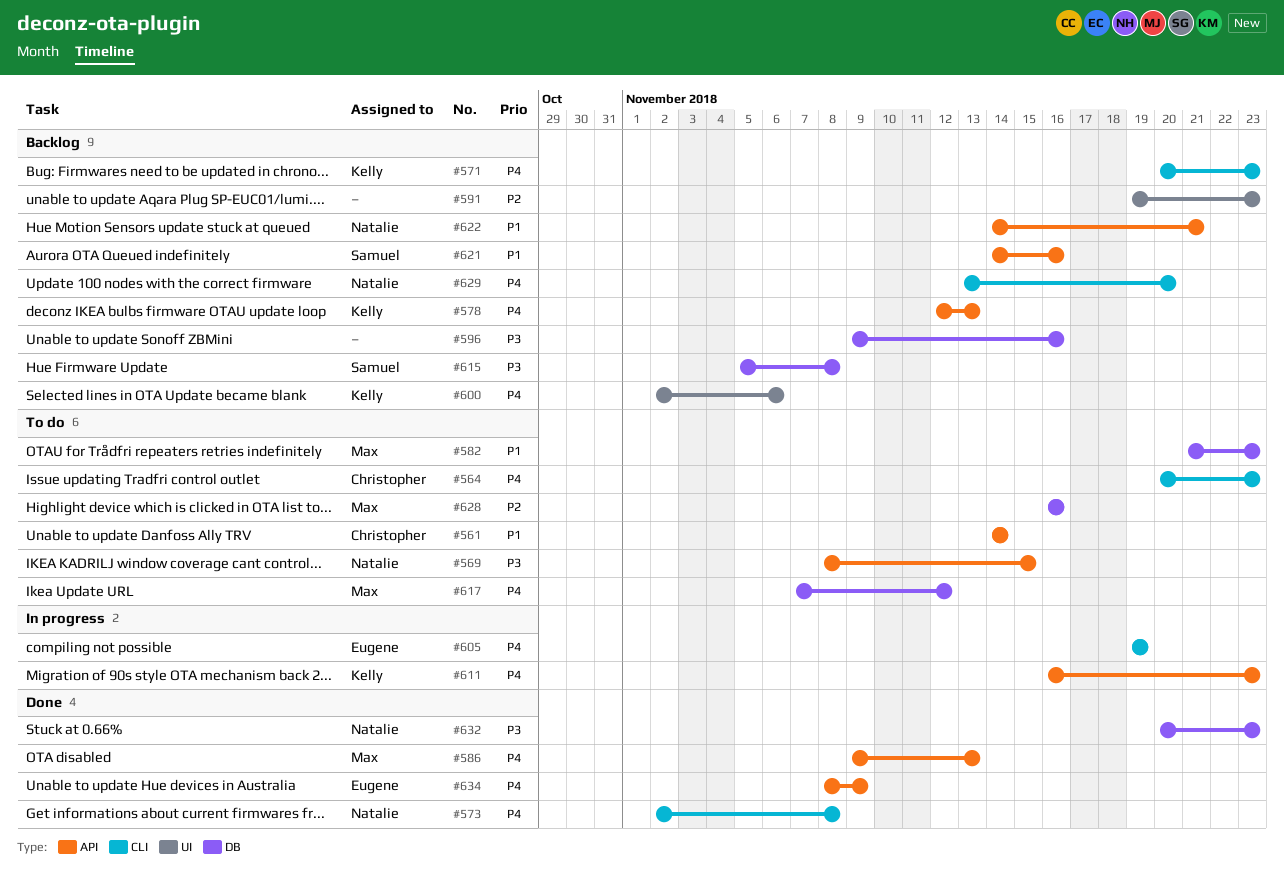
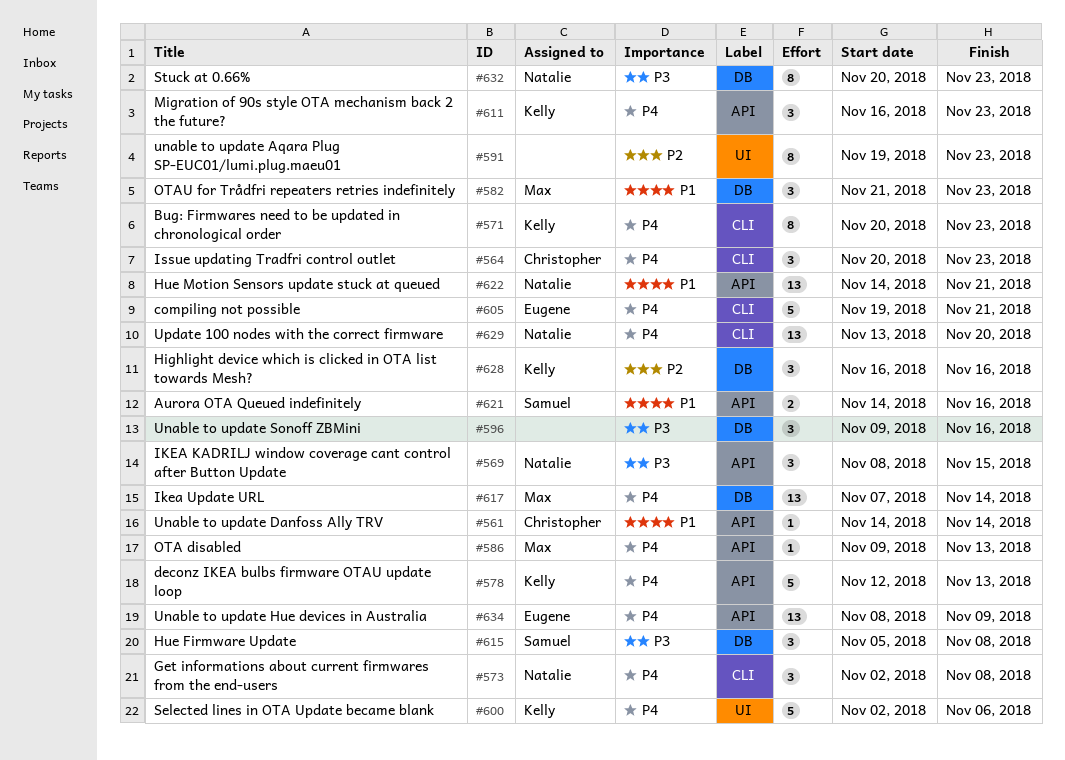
#605, due: Nov 19 -> Nov 21
#617, due: Nov 12 -> Nov 14
#628, owner: Max -> Kelly

